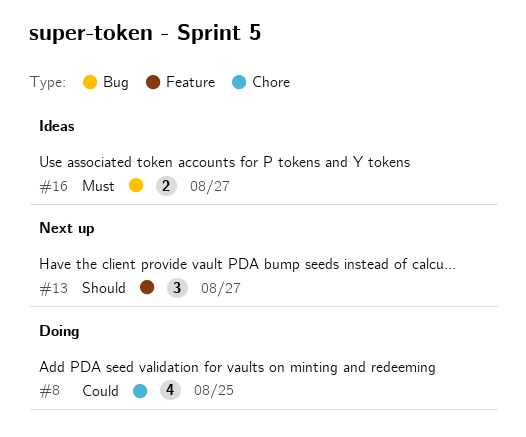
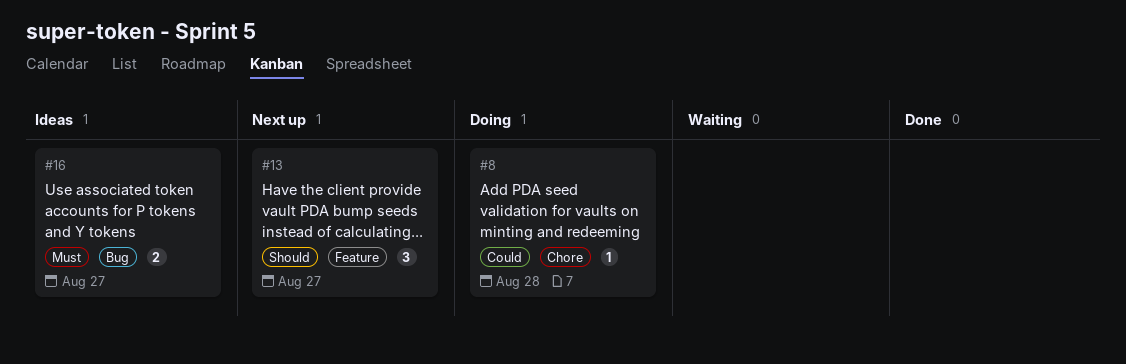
#8, estimate: 4 -> 1
#8, due: Aug 25 -> Aug 28

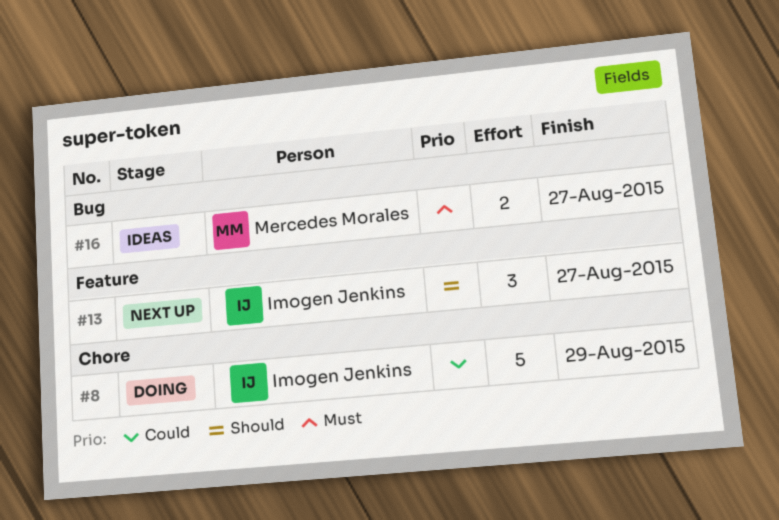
#8, estimate: 1 -> 5
#8, due: Aug 28 -> Aug 29

